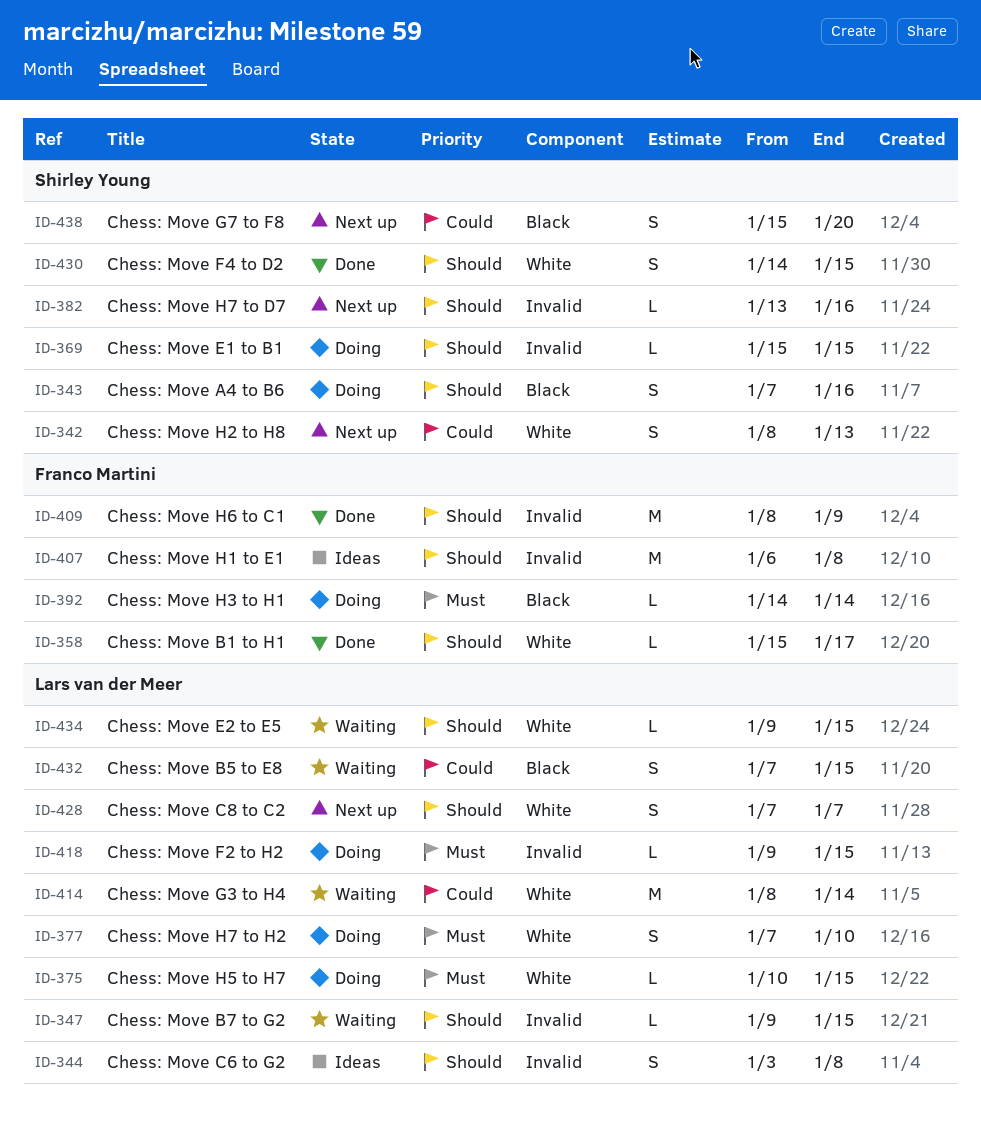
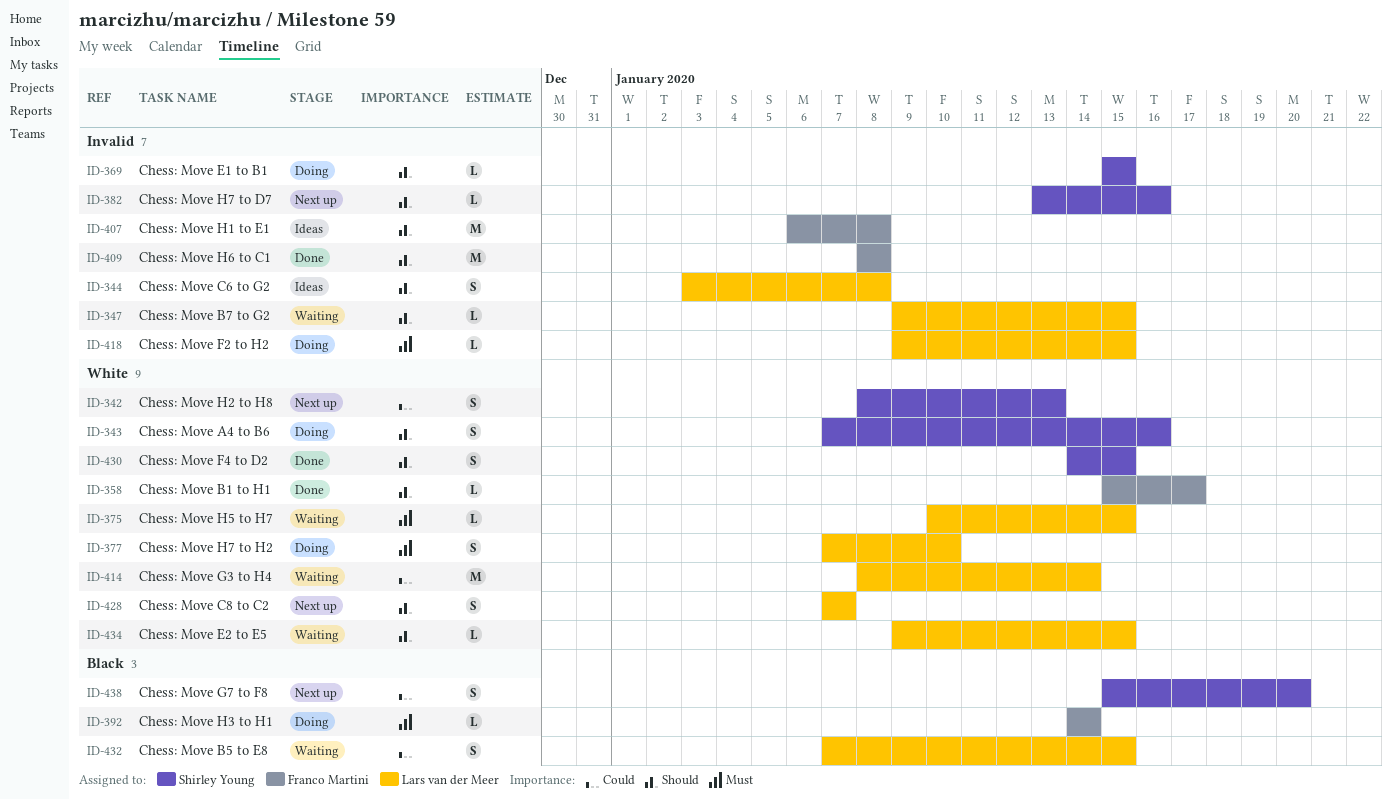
ID-343, label: Black -> White
ID-375, status: Doing -> Waiting
ID-409, due: Jan 9 -> Jan 8

